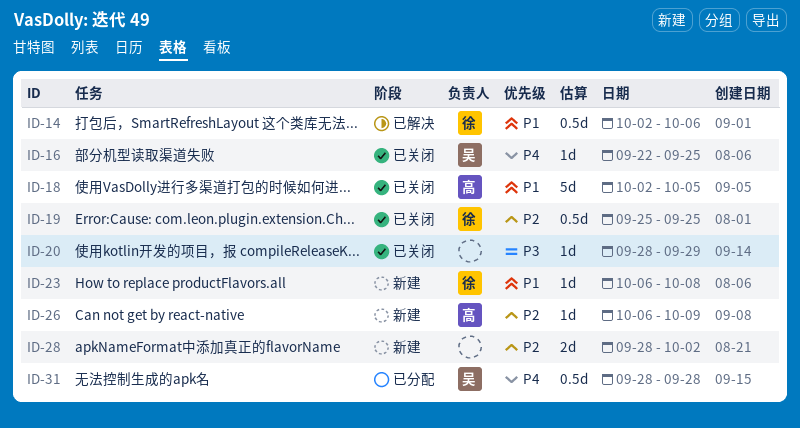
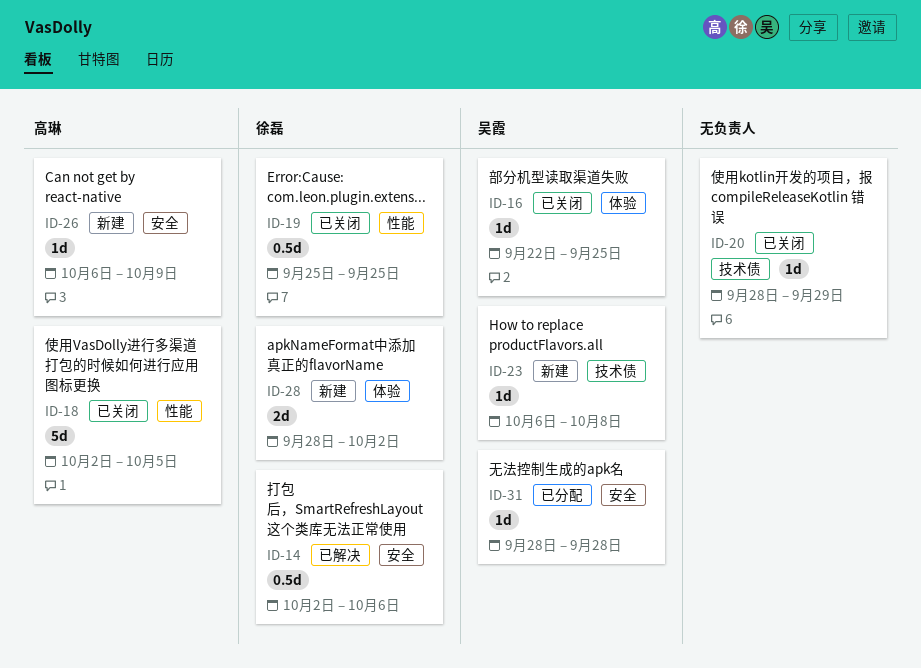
ID-23, owner: 徐磊 -> 吴霞
ID-28, owner: none -> 徐磊
ID-31, estimate: 0.5d -> 1d

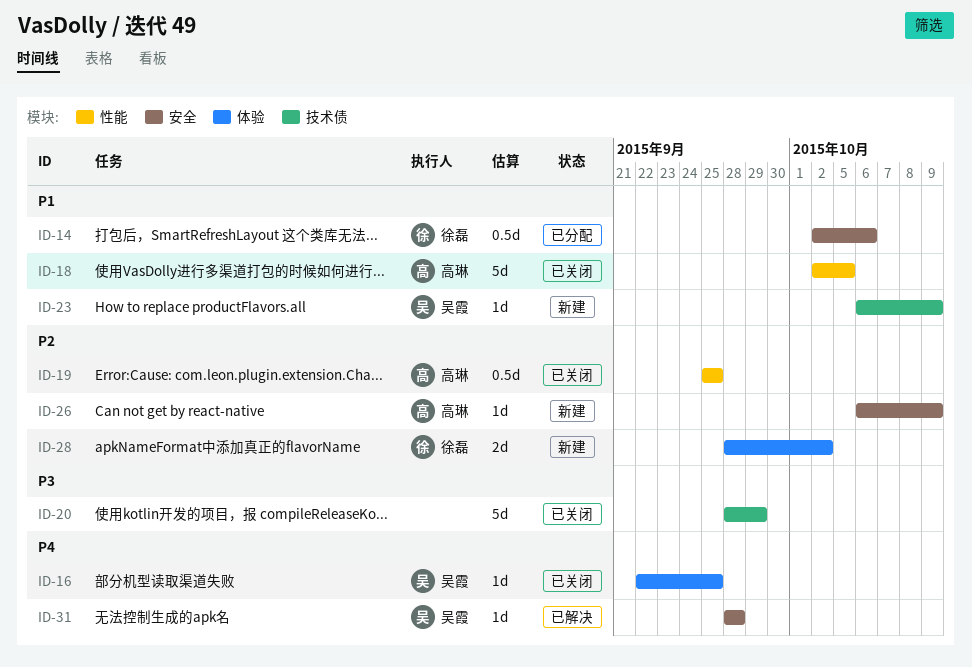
ID-14, status: 已解决 -> 已分配
ID-19, owner: 徐磊 -> 高琳
ID-20, estimate: 1d -> 5d
ID-23, due: Oct 8 -> Oct 9
ID-31, status: 已分配 -> 已解决

